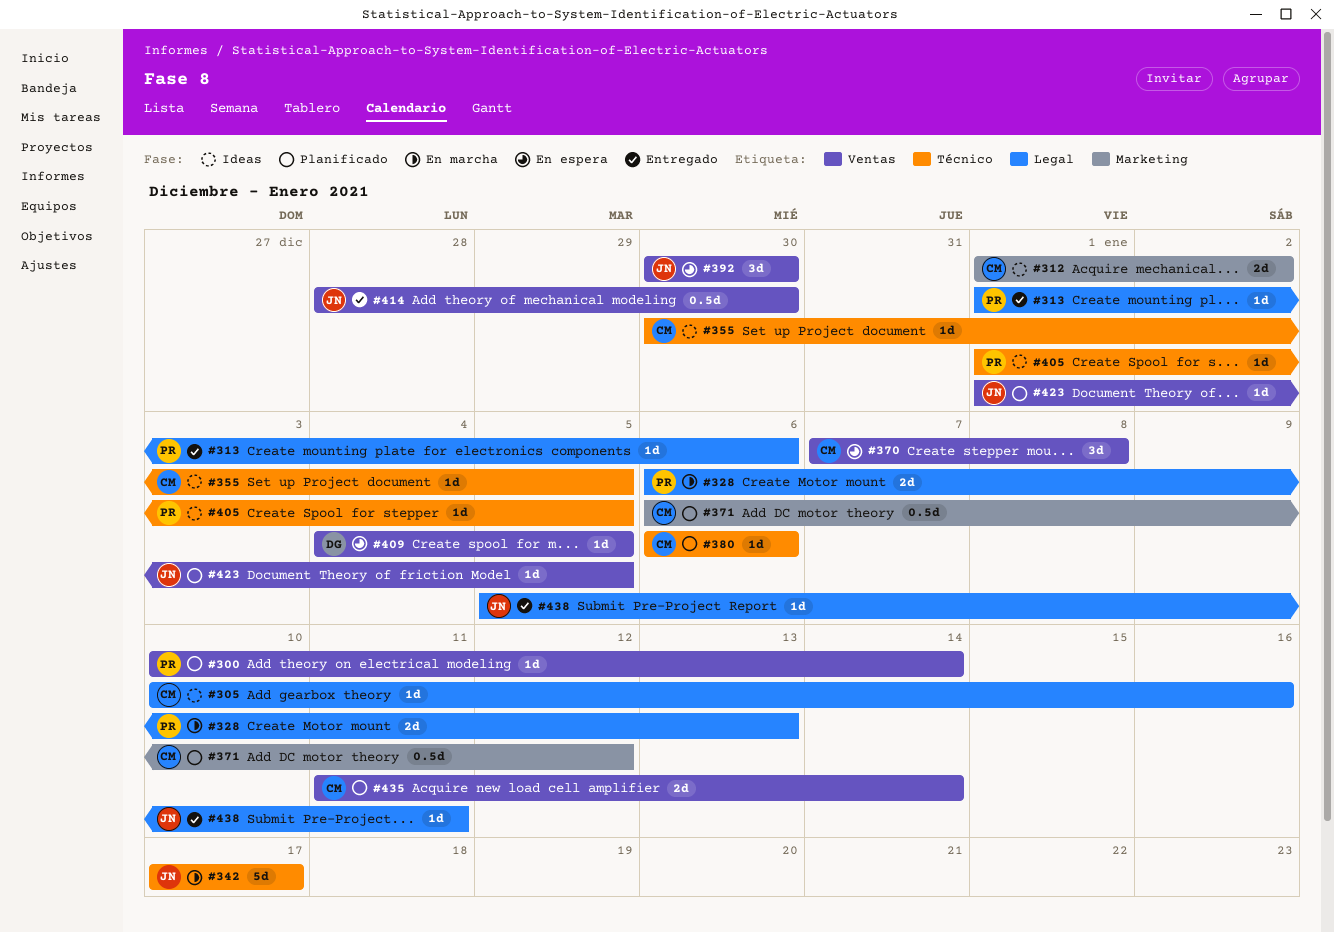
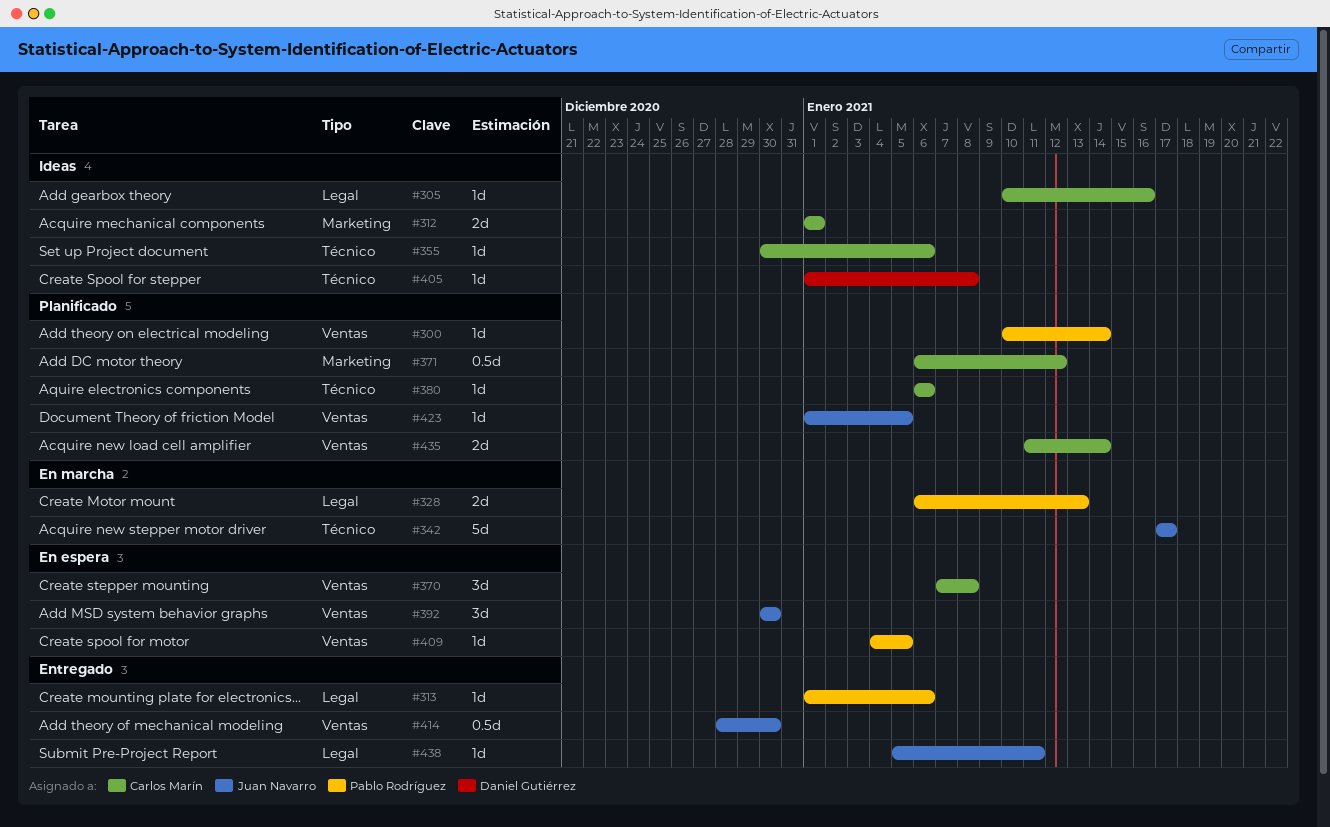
#312, due: Jan 2 -> Jan 1
#355, due: Jan 5 -> Jan 6
#405, owner: Pablo Rodríguez -> Daniel Gutiérrez
#405, due: Jan 5 -> Jan 8
#409, owner: Daniel Gutiérrez -> Pablo Rodríguez

